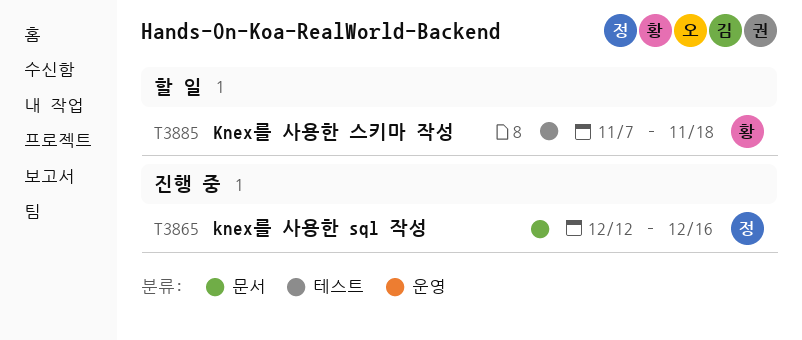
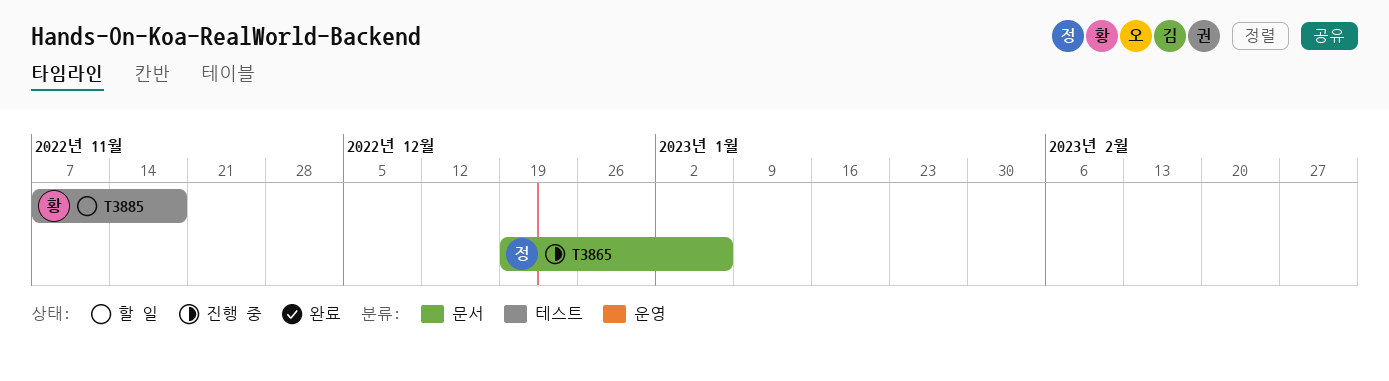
T3865, start: Dec 12 -> Dec 19
T3865, due: Dec 16 -> Jan 6

